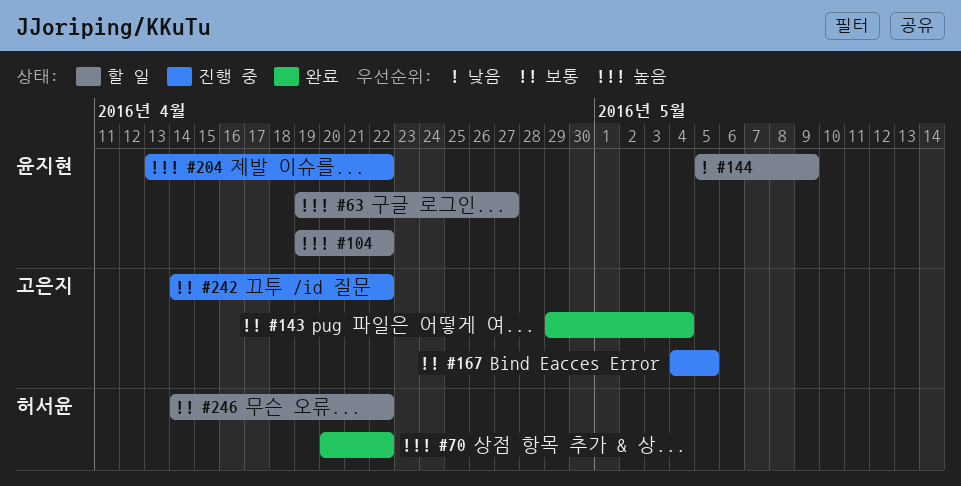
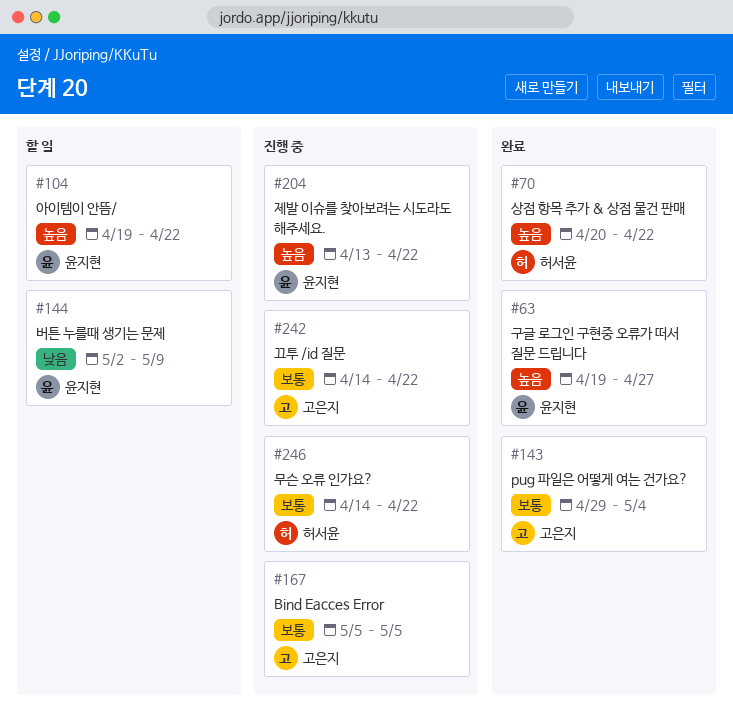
#63, status: 할 일 -> 완료
#144, start: May 5 -> May 2
#167, start: May 4 -> May 5
#246, status: 할 일 -> 진행 중

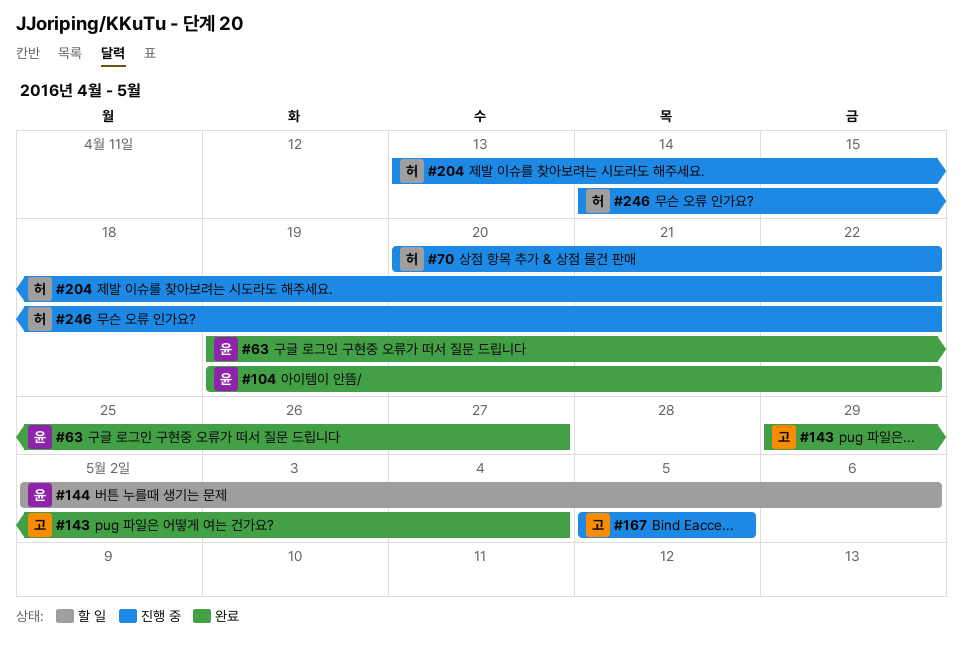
#70, status: 완료 -> 진행 중
#104, status: 할 일 -> 완료
#144, due: May 9 -> May 6
#204, owner: 윤지현 -> 허서윤
#242: present -> none

